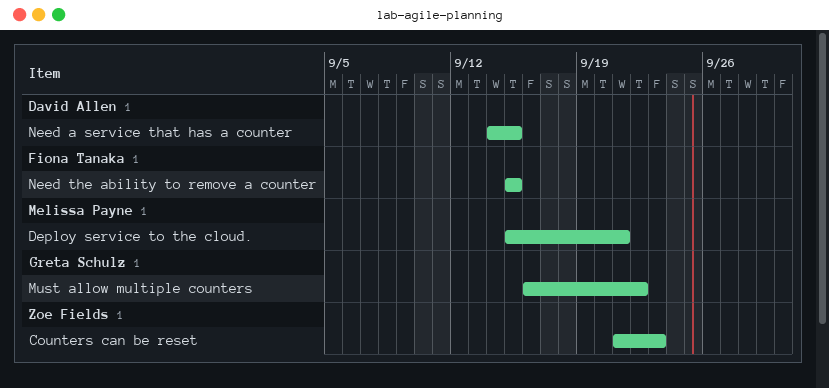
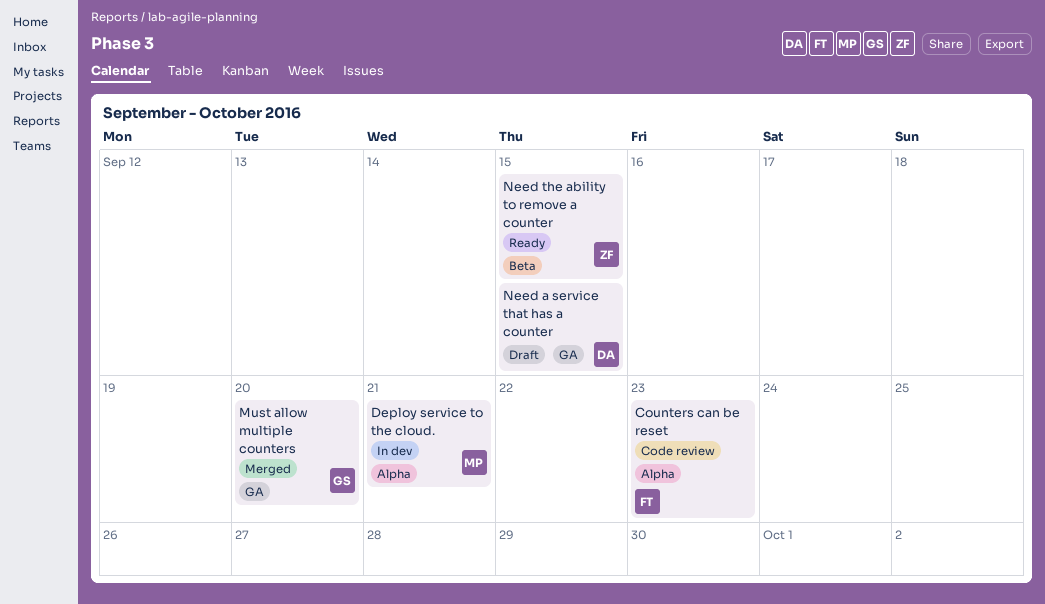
Counters can be reset, owner: Zoe Fields -> Fiona Tanaka
Must allow multiple counters, due: Sep 22 -> Sep 20
Need the ability to remove a counter, owner: Fiona Tanaka -> Zoe Fields

